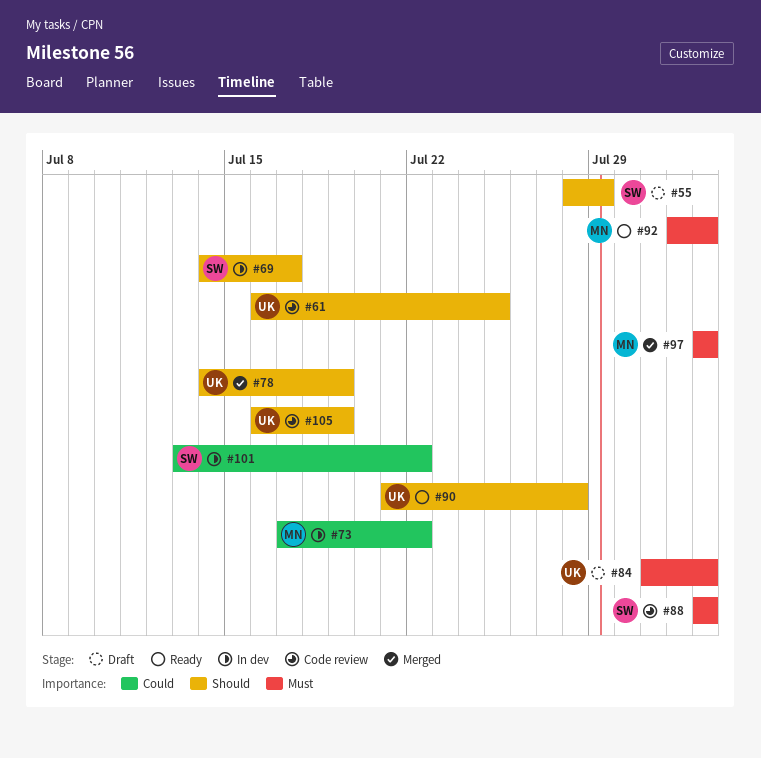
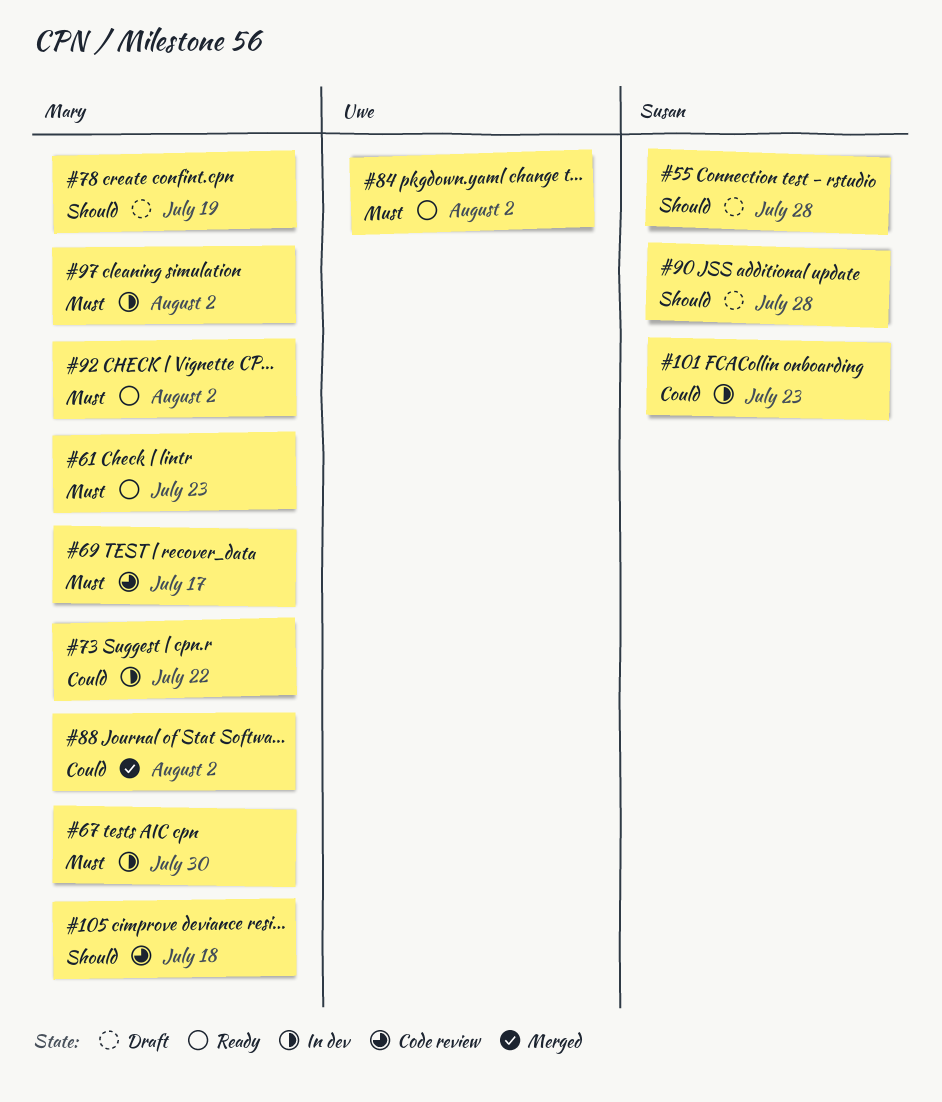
#55, due: Jul 29 -> Jul 28
#61, status: Code review -> Ready
#61, owner: Uwe -> Mary
#61, priority: Should -> Must
#61, due: Jul 25 -> Jul 23
#67: none -> present
#69, status: In dev -> Code review
#69, owner: Susan -> Mary
#69, priority: Should -> Must
#78, status: Merged -> Draft
#78, owner: Uwe -> Mary
#84, status: Draft -> Ready
#88, status: Code review -> Merged
#88, owner: Susan -> Mary
#88, priority: Must -> Could
#90, status: Ready -> Draft
#90, owner: Uwe -> Susan
#97, status: Merged -> In dev
#101, due: Jul 22 -> Jul 23
#105, owner: Uwe -> Mary
#105, due: Jul 19 -> Jul 18

